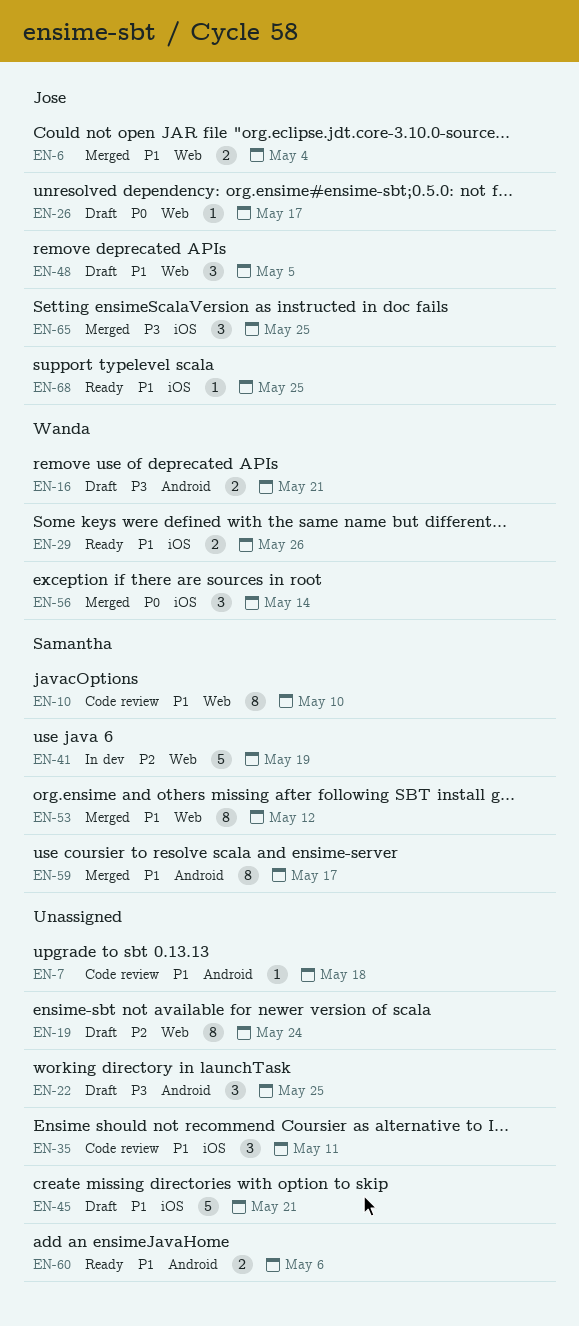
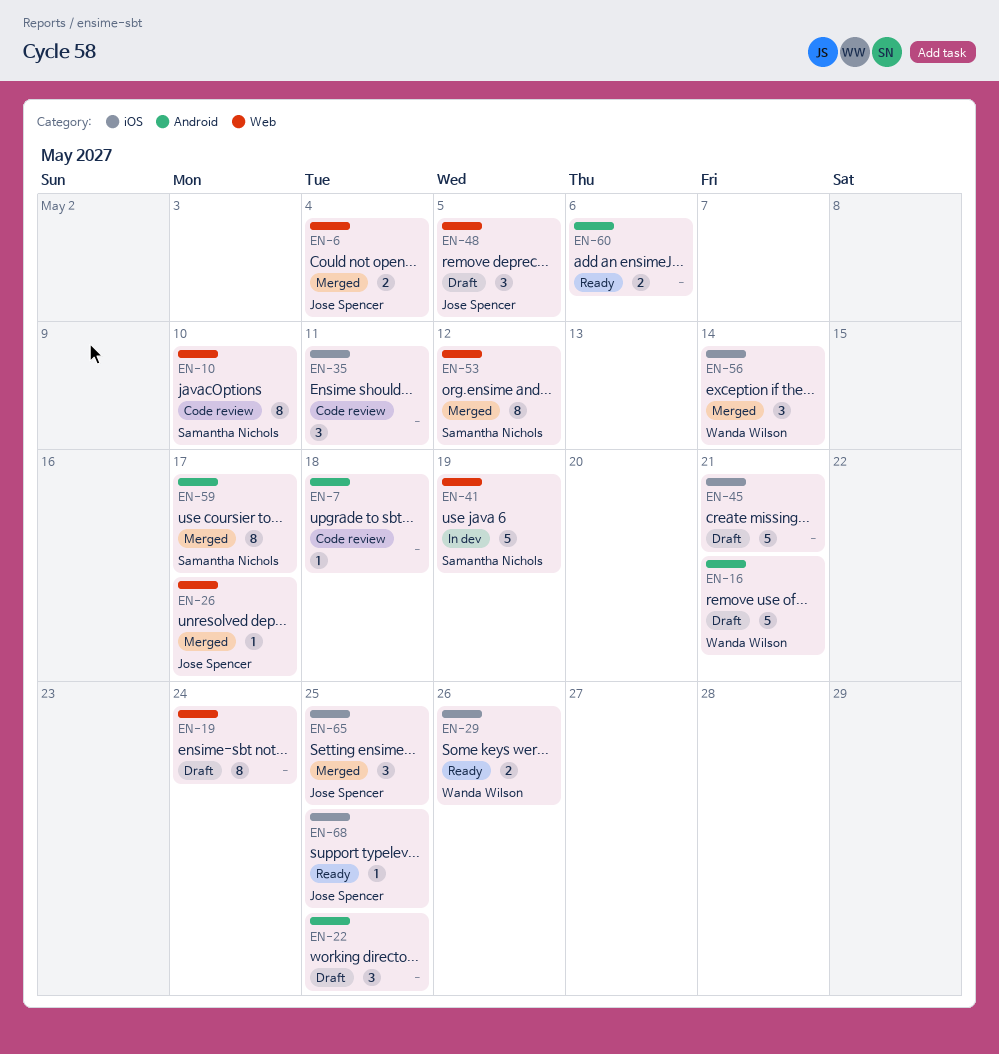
EN-16, estimate: 2 -> 5
EN-26, status: Draft -> Merged

